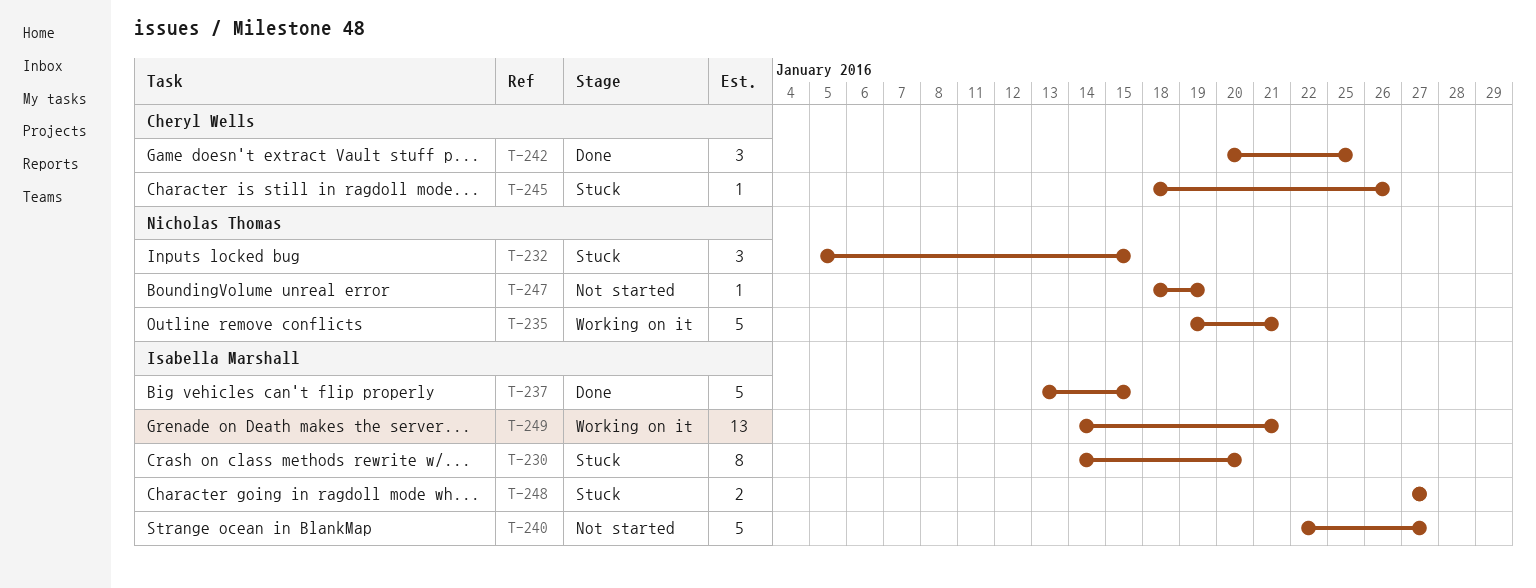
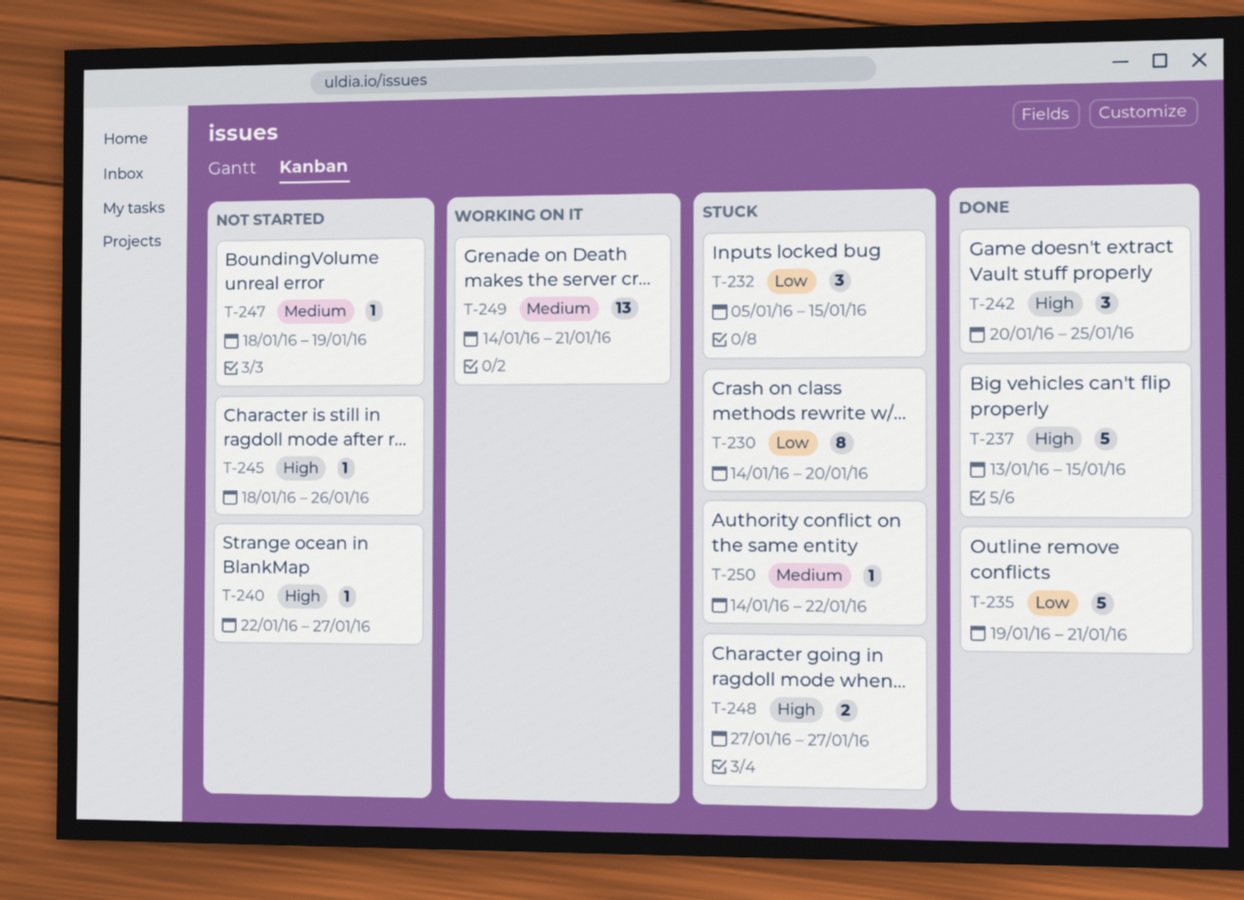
T-235, status: Working on it -> Done
T-240, estimate: 5 -> 1
T-245, status: Stuck -> Not started
T-250: none -> present

